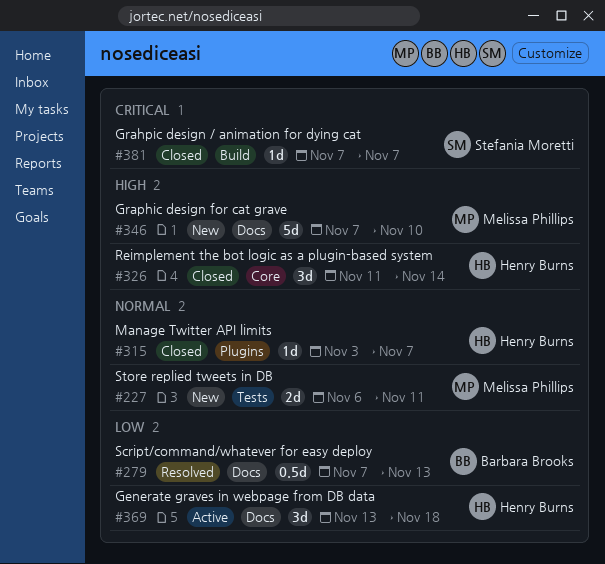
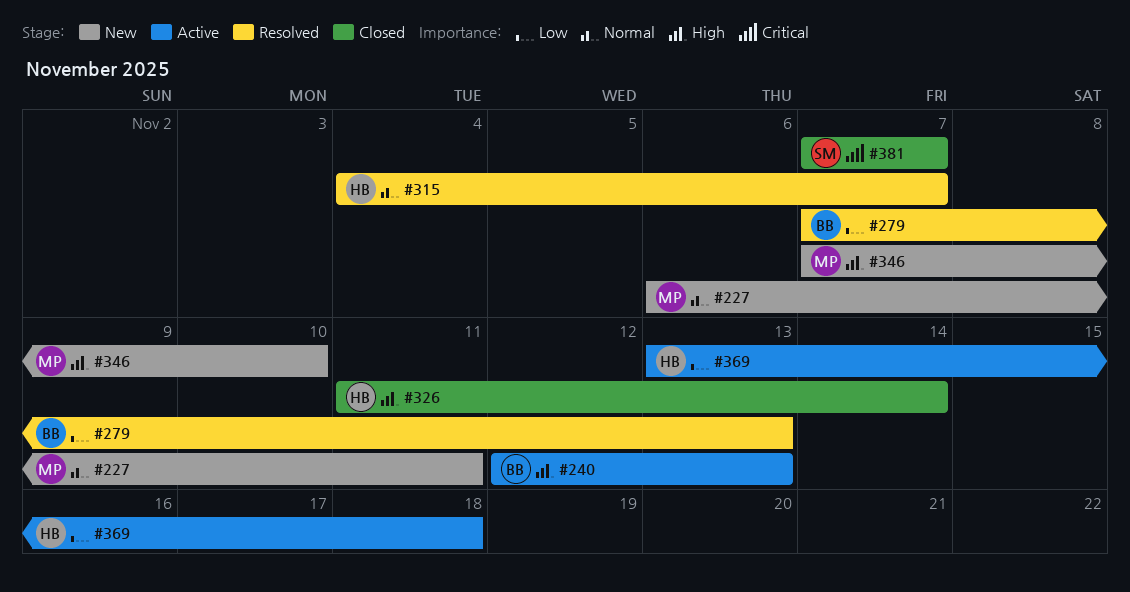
#240: none -> present
#315, status: Closed -> Resolved
#315, start: Nov 3 -> Nov 4

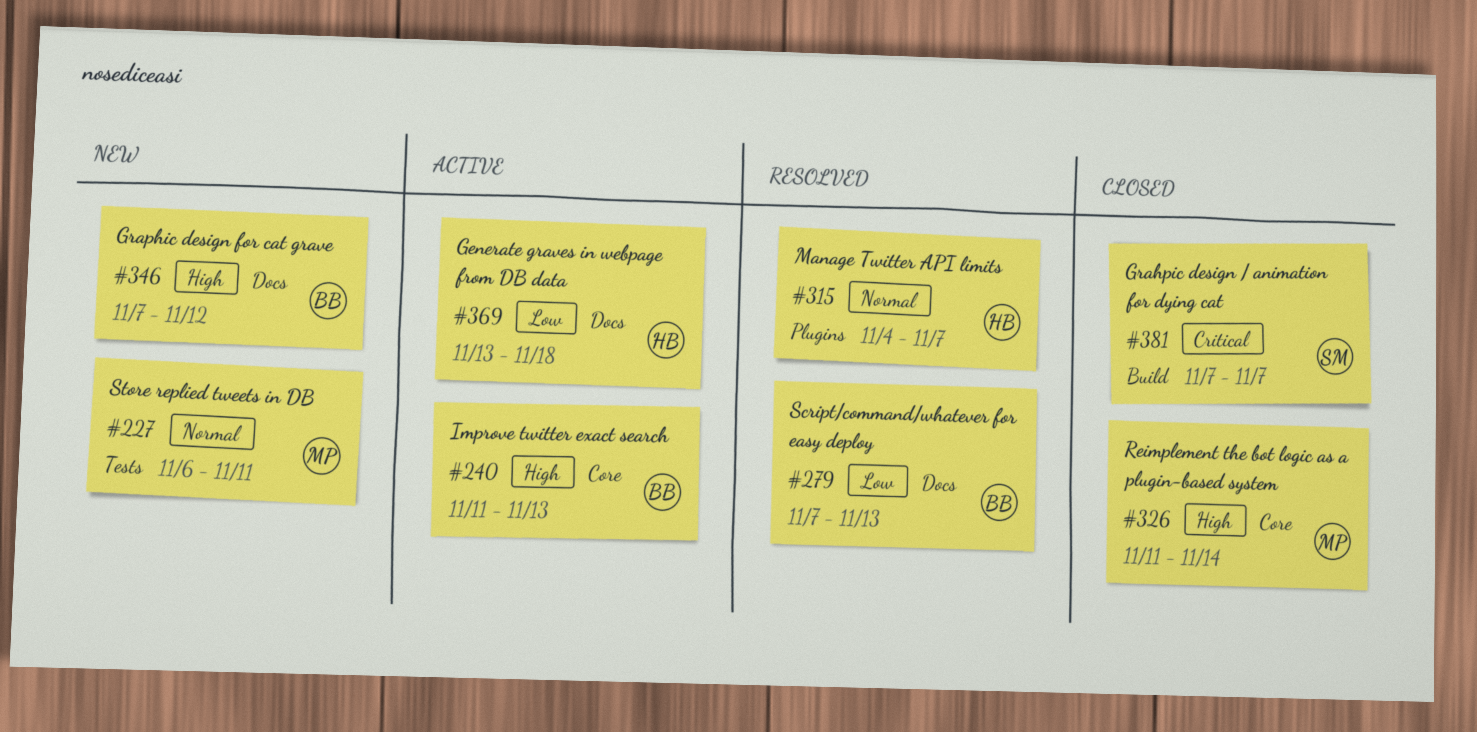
#240, start: Nov 12 -> Nov 11
#326, owner: HB -> MP
#346, owner: MP -> BB
#346, due: Nov 10 -> Nov 12

